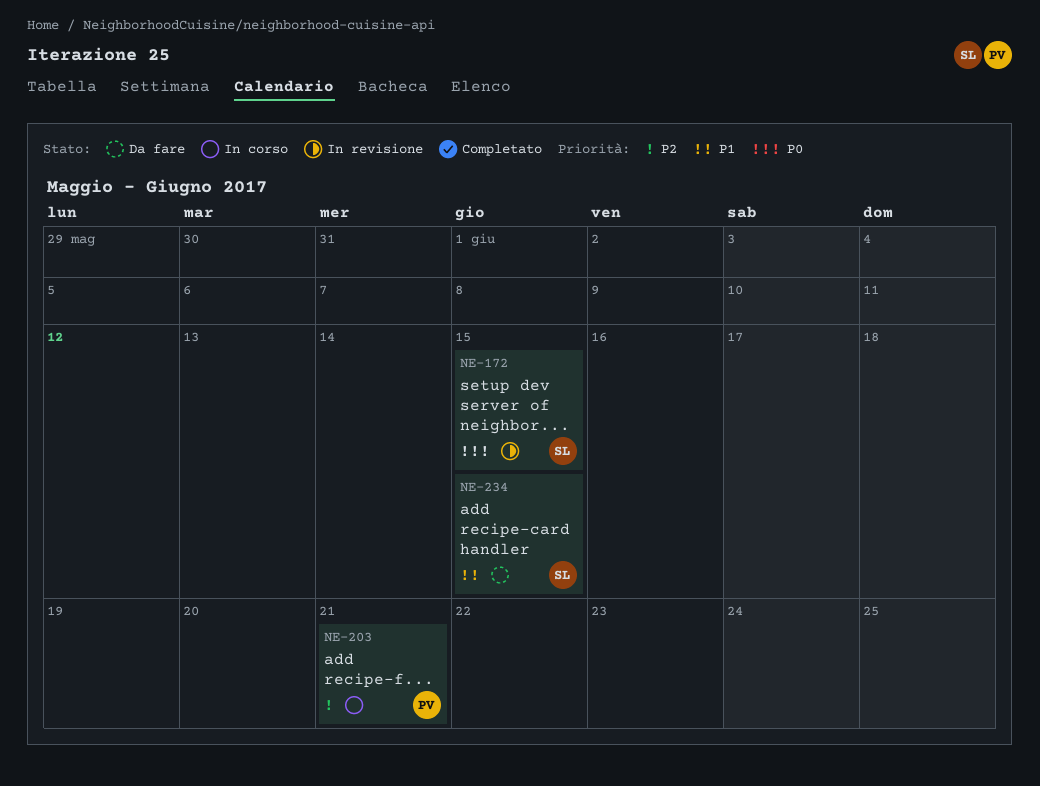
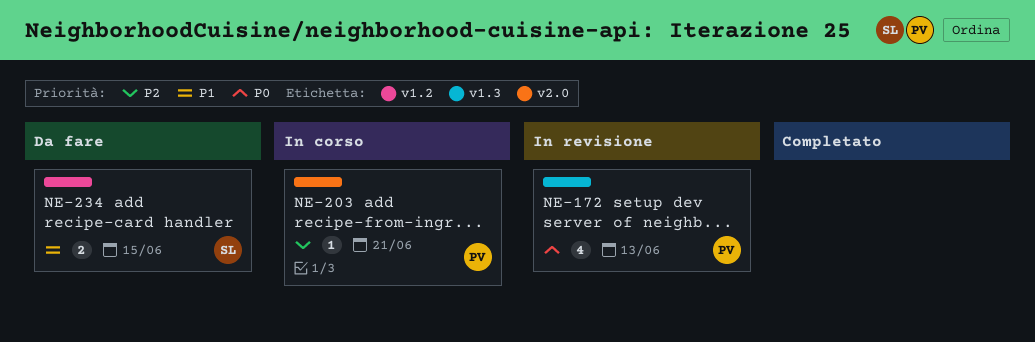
NE-172, owner: SL -> PV
NE-172, due: Jun 15 -> Jun 13

